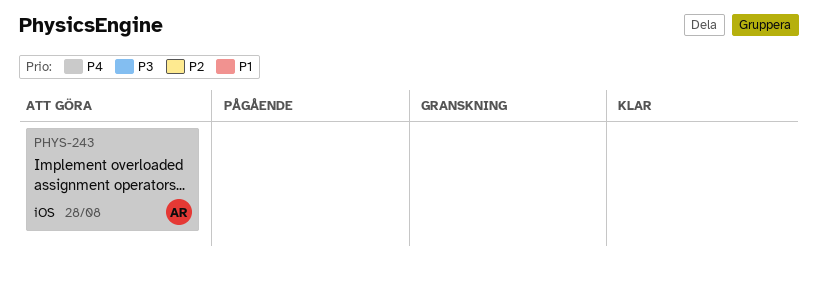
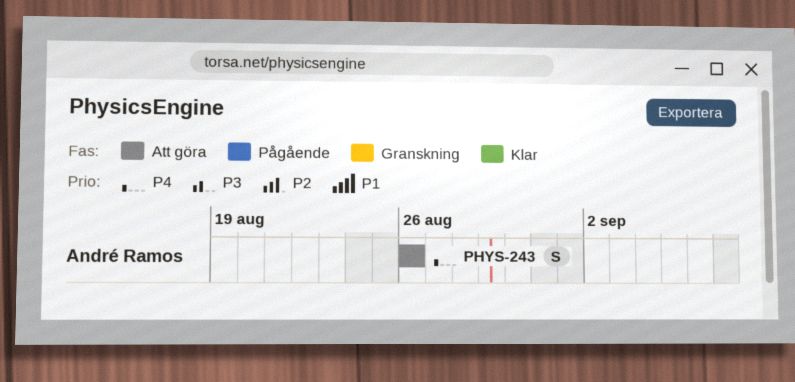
PHYS-243, due: Aug 28 -> Aug 26

